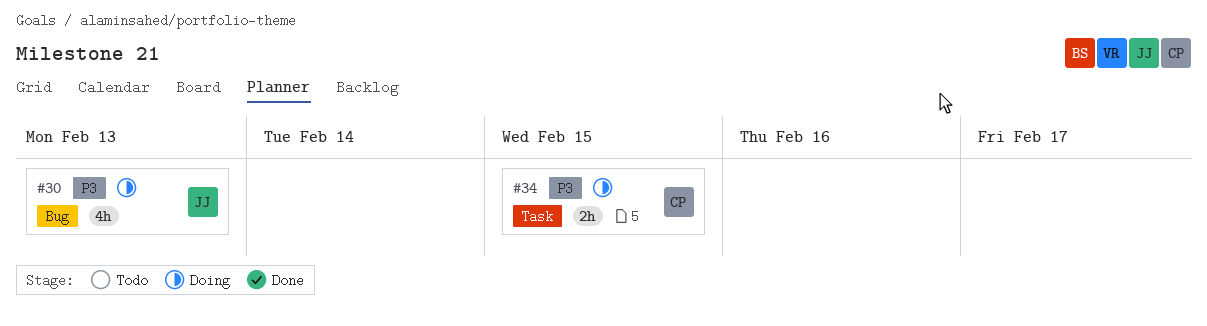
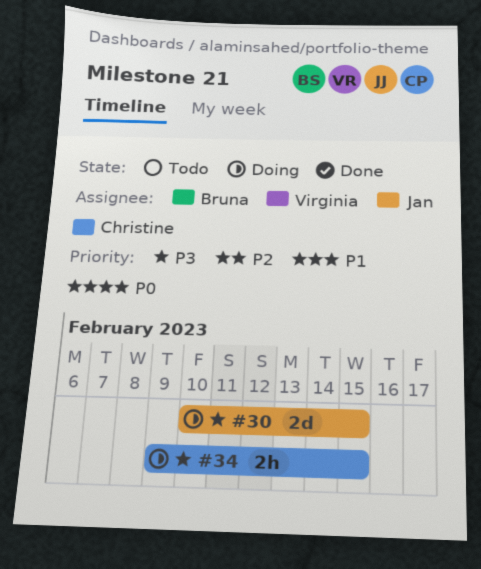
#30, estimate: 4h -> 2d
#30, due: Feb 13 -> Feb 15

